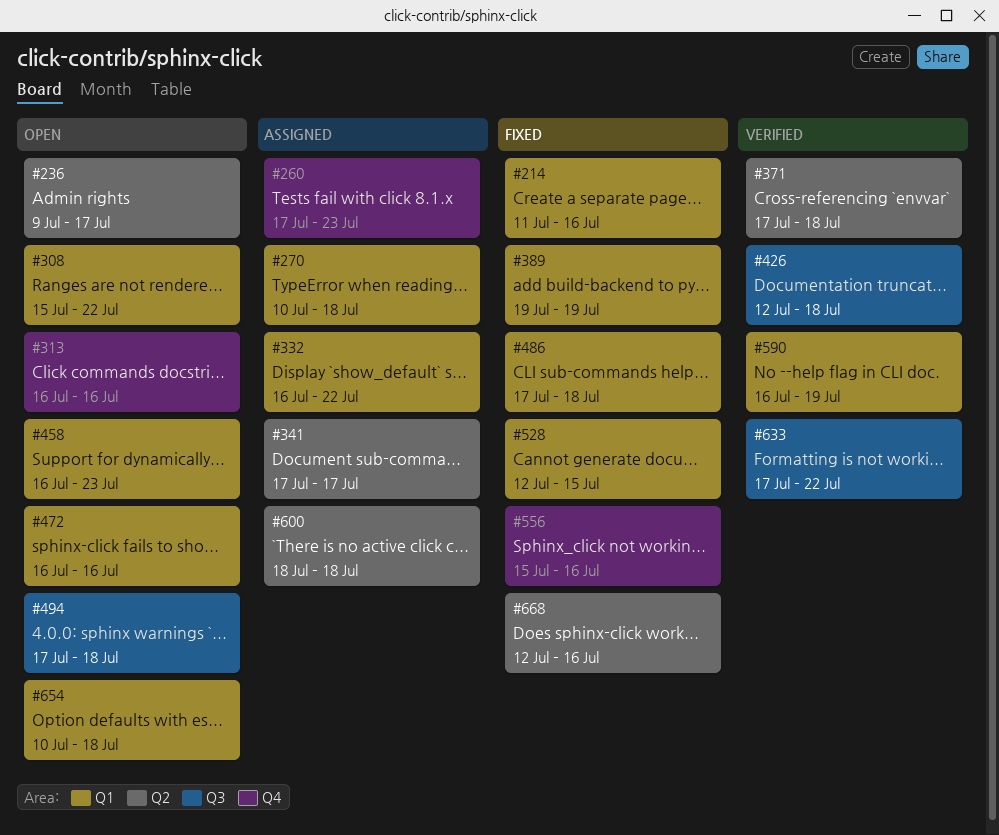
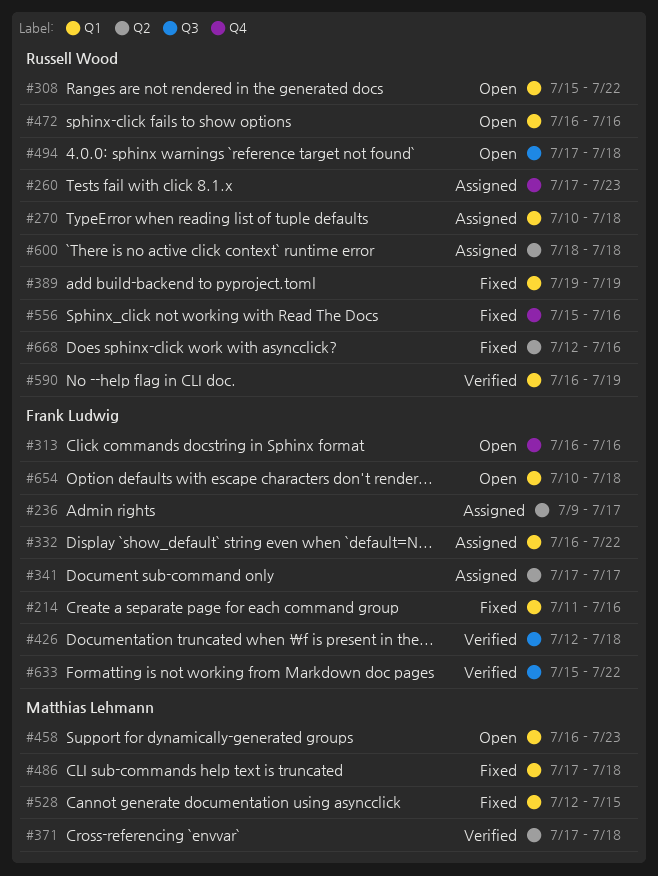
#236, status: Open -> Assigned
#633, start: Jul 17 -> Jul 15

